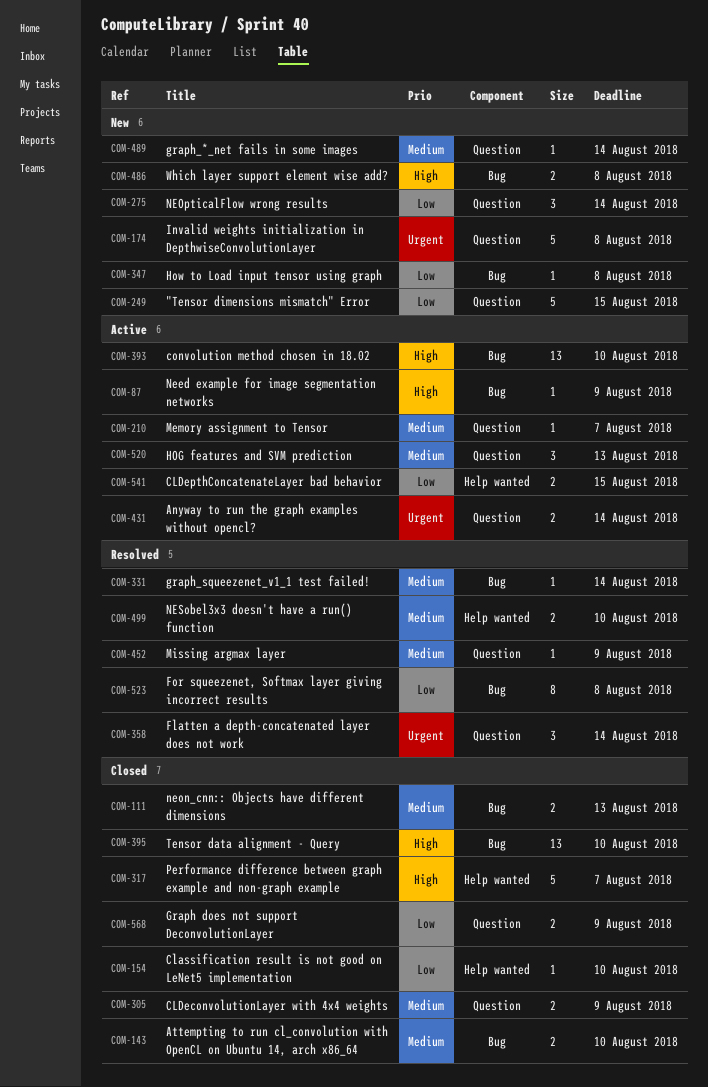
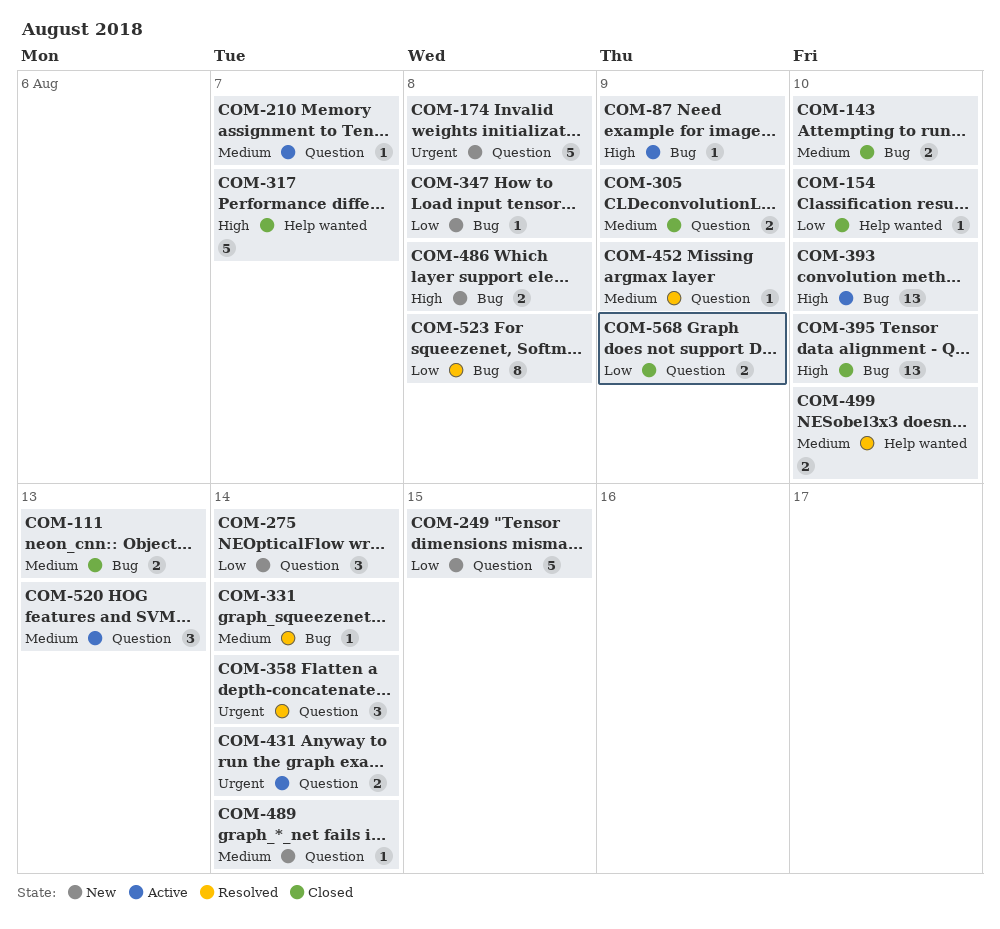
COM-541: present -> none

